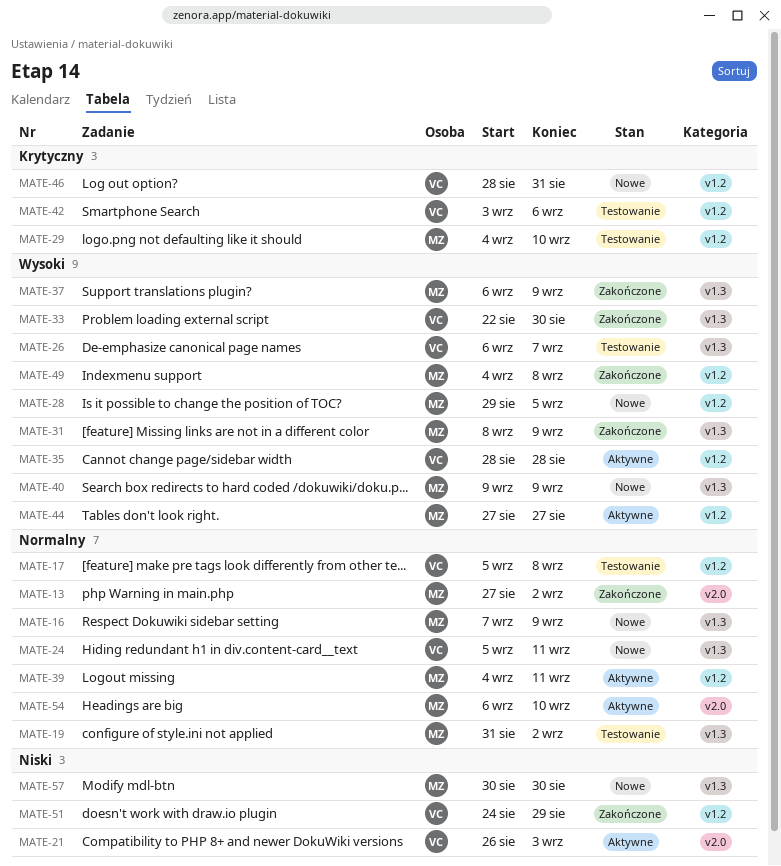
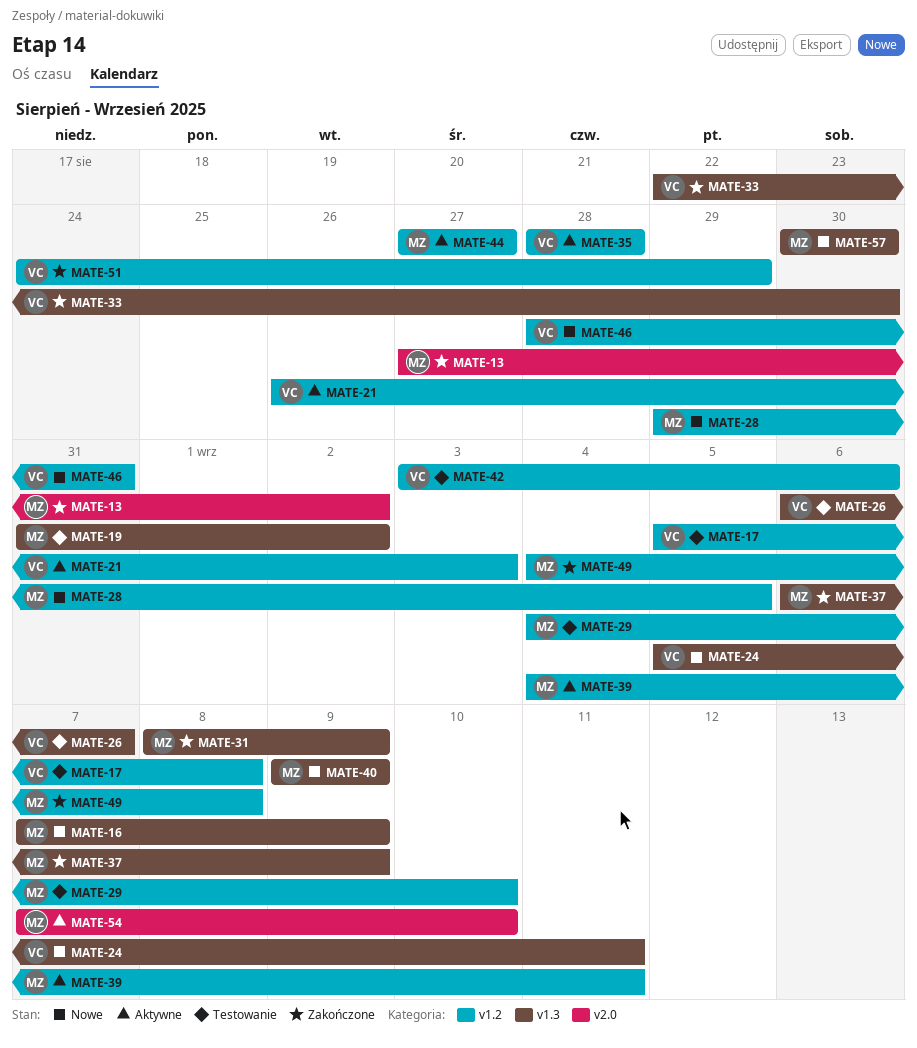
MATE-21, label: v2.0 -> v1.2
MATE-54, start: Sep 6 -> Sep 7

